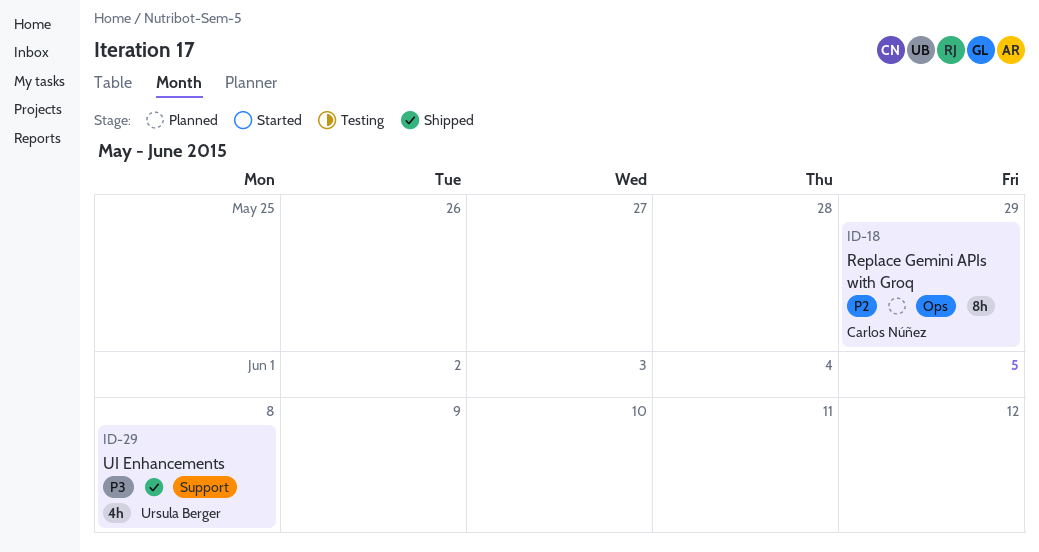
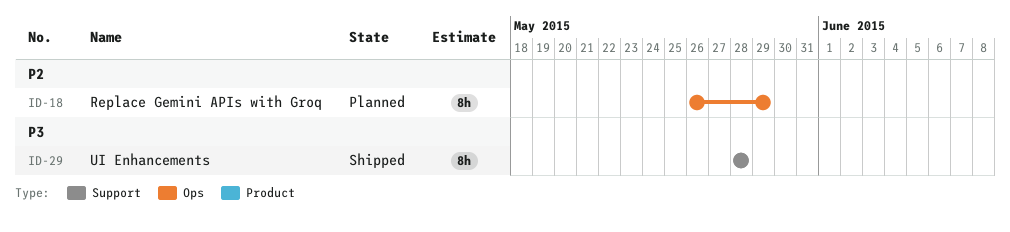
ID-29, estimate: 4h -> 8h
ID-29, due: Jun 8 -> May 28

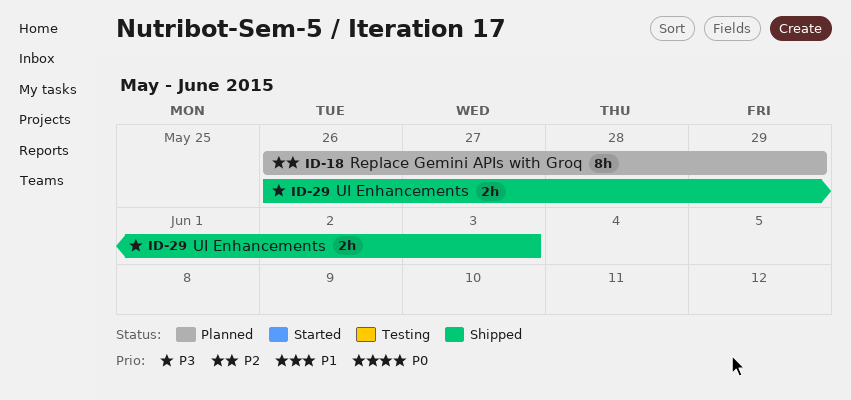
ID-29, estimate: 8h -> 2h
ID-29, start: May 28 -> May 26
ID-29, due: May 28 -> Jun 3

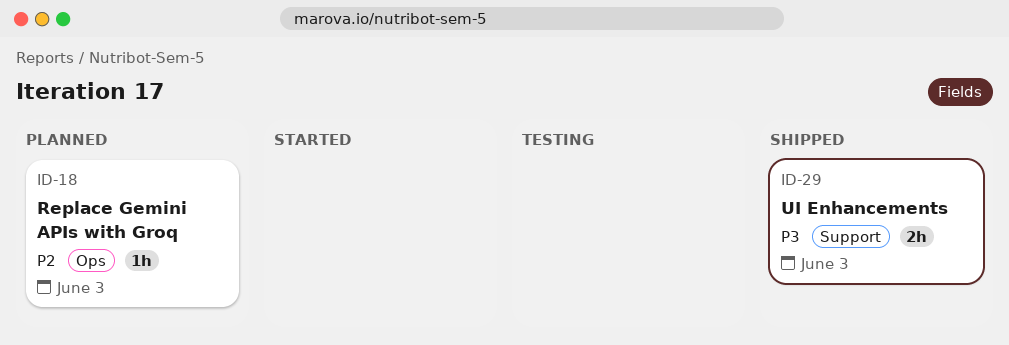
ID-18, estimate: 8h -> 1h
ID-18, due: May 29 -> Jun 3

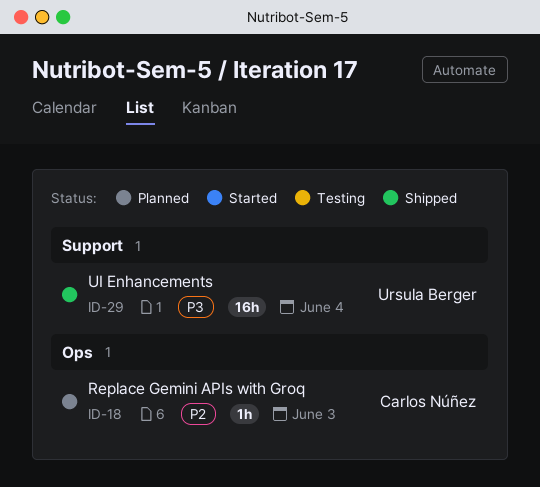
ID-29, estimate: 2h -> 16h
ID-29, due: Jun 3 -> Jun 4

